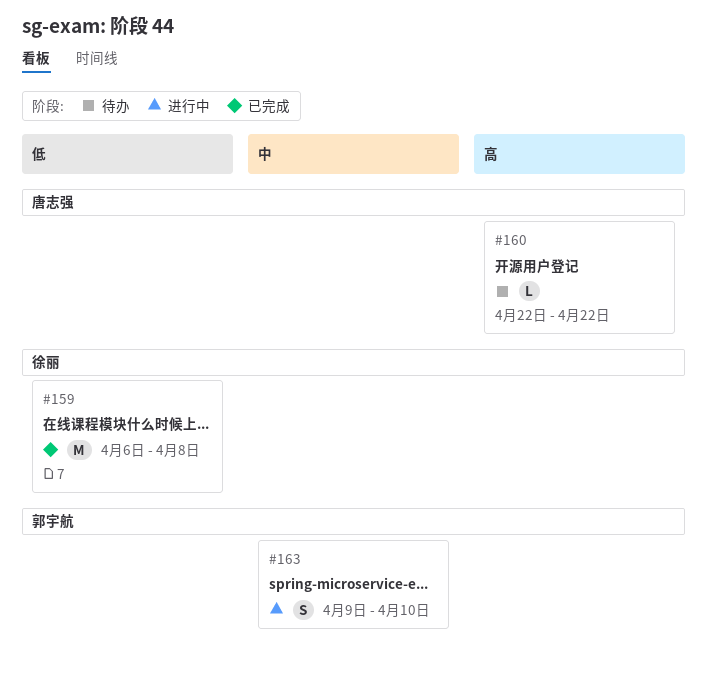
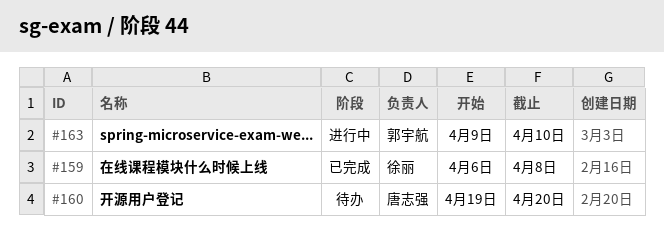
#160, start: Apr 22 -> Apr 19
#160, due: Apr 22 -> Apr 20

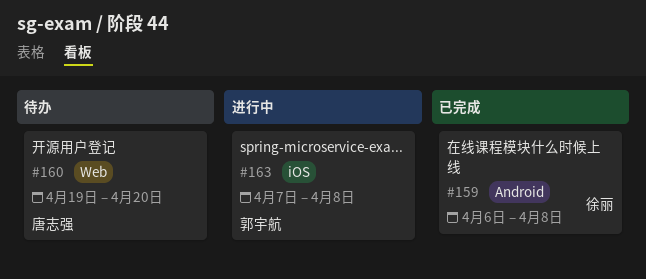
#163, start: Apr 9 -> Apr 7
#163, due: Apr 10 -> Apr 8

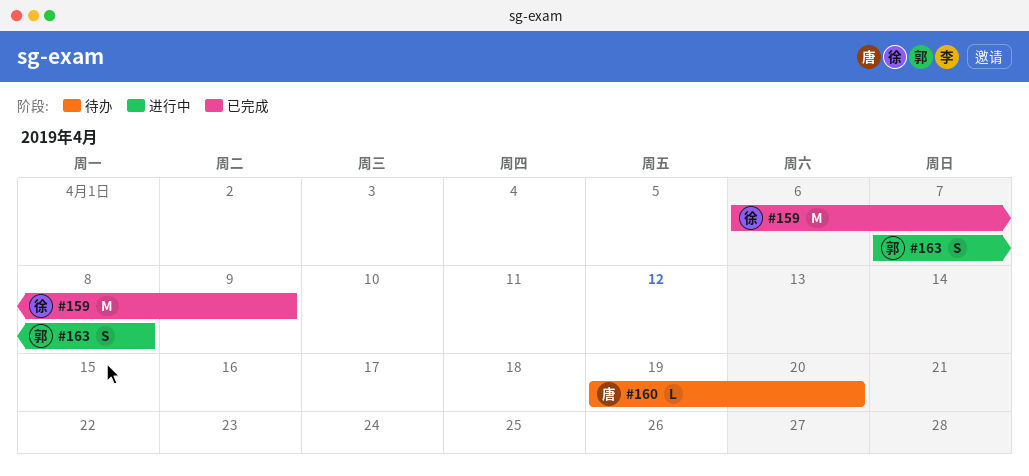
#159, due: Apr 8 -> Apr 9

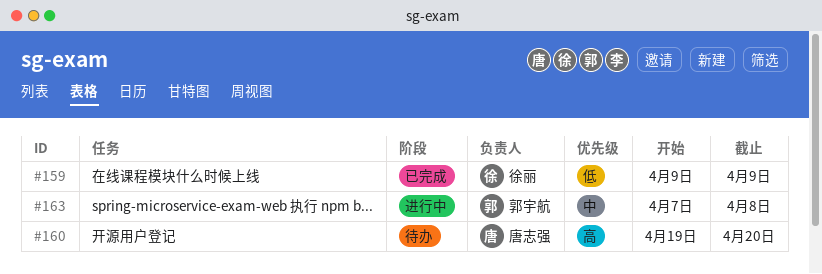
#159, start: Apr 6 -> Apr 9

